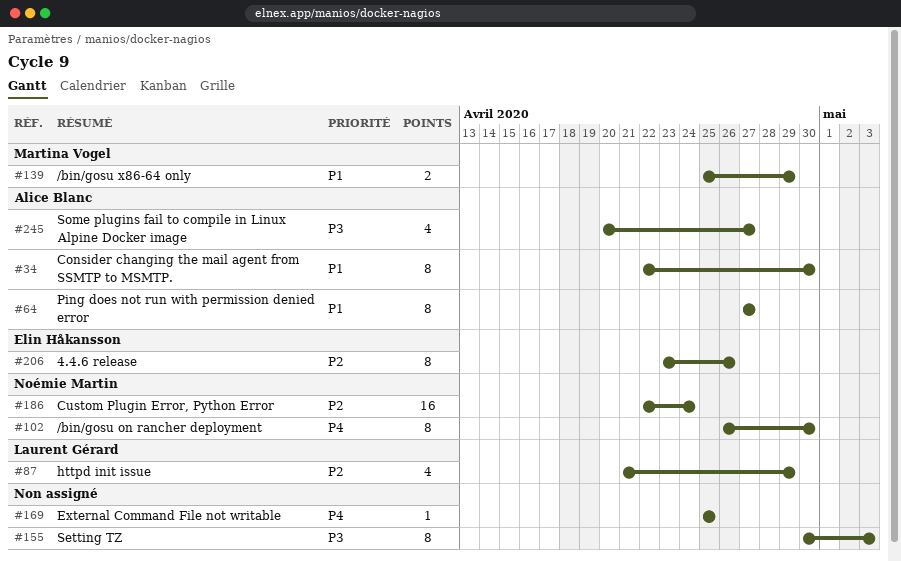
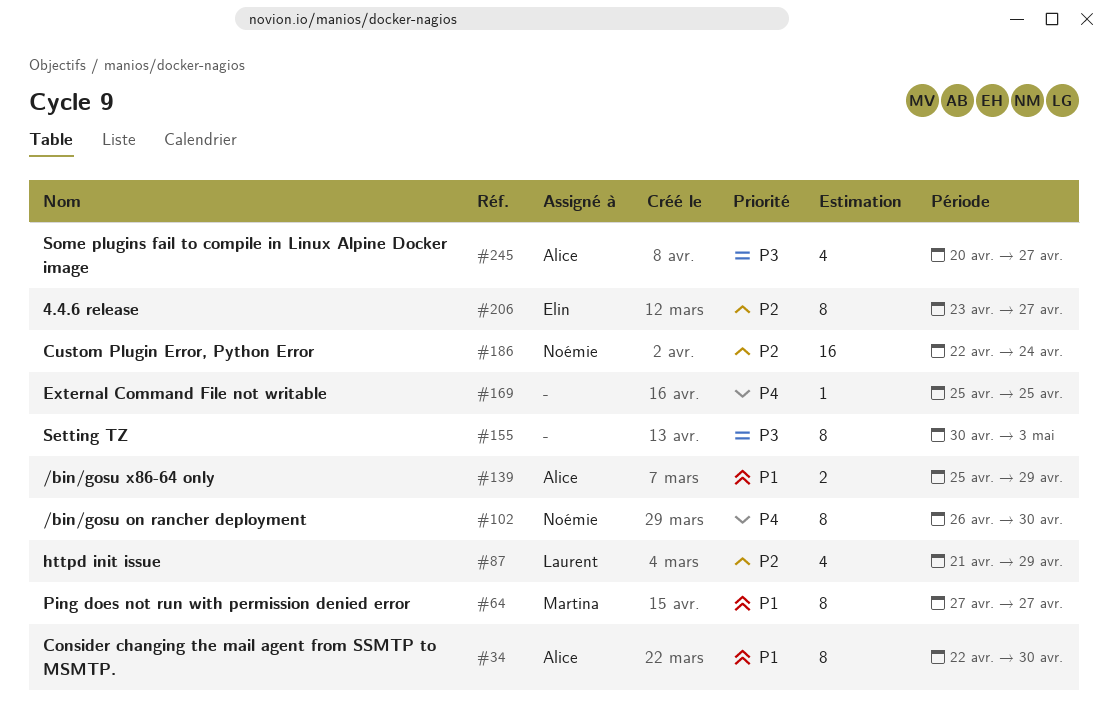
#64, owner: Alice Blanc -> Martina Vogel
#139, owner: Martina Vogel -> Alice Blanc
#206, due: Apr 26 -> Apr 27

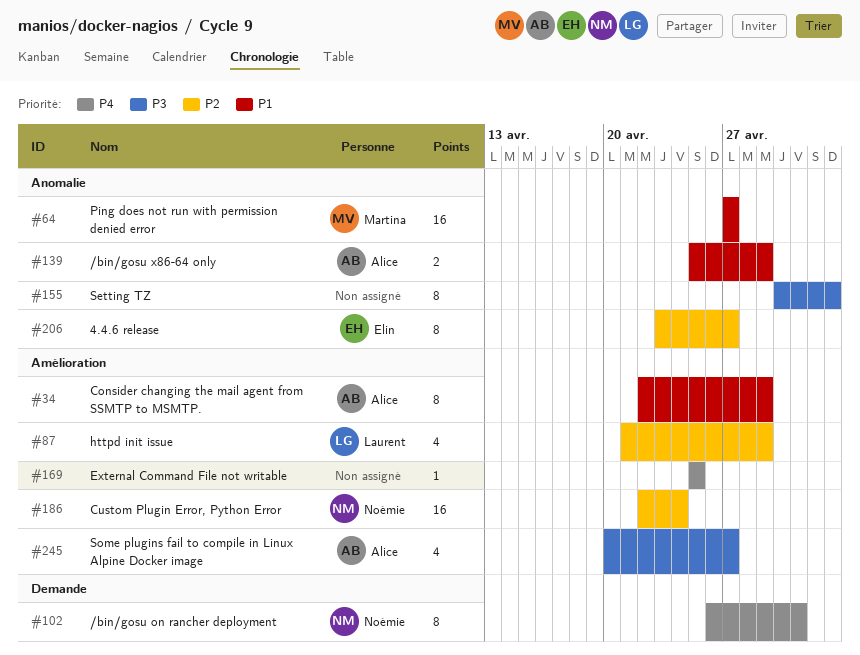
#34, due: Apr 30 -> Apr 29
#64, estimate: 8 -> 16
#102, due: Apr 30 -> May 1

